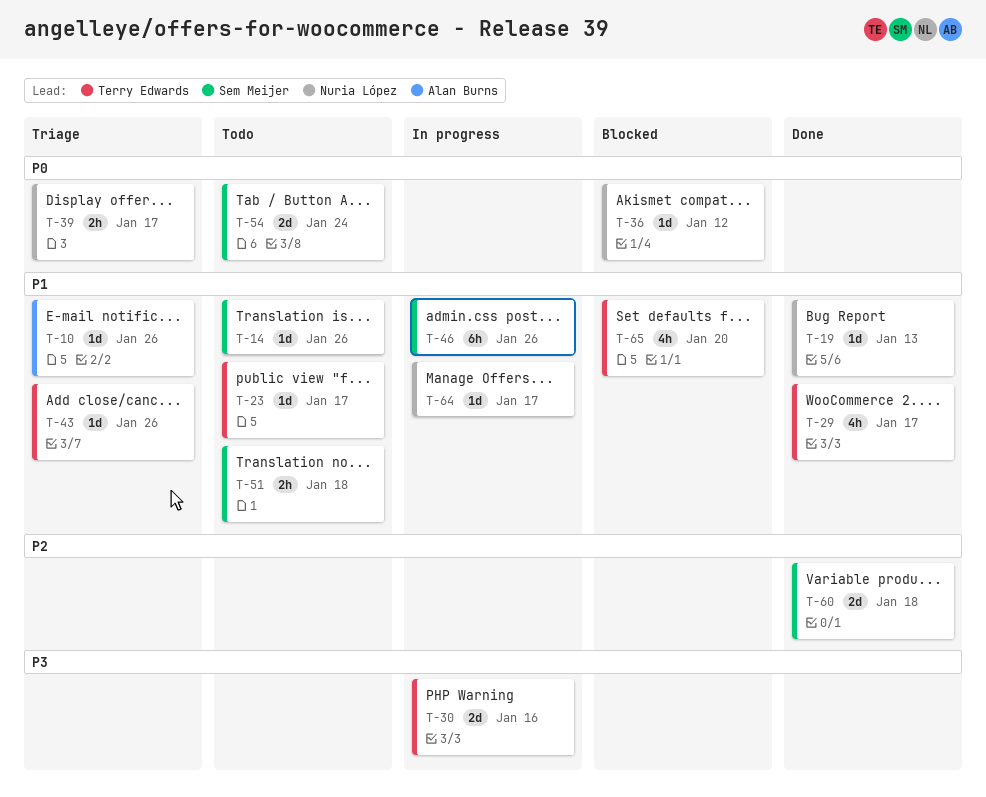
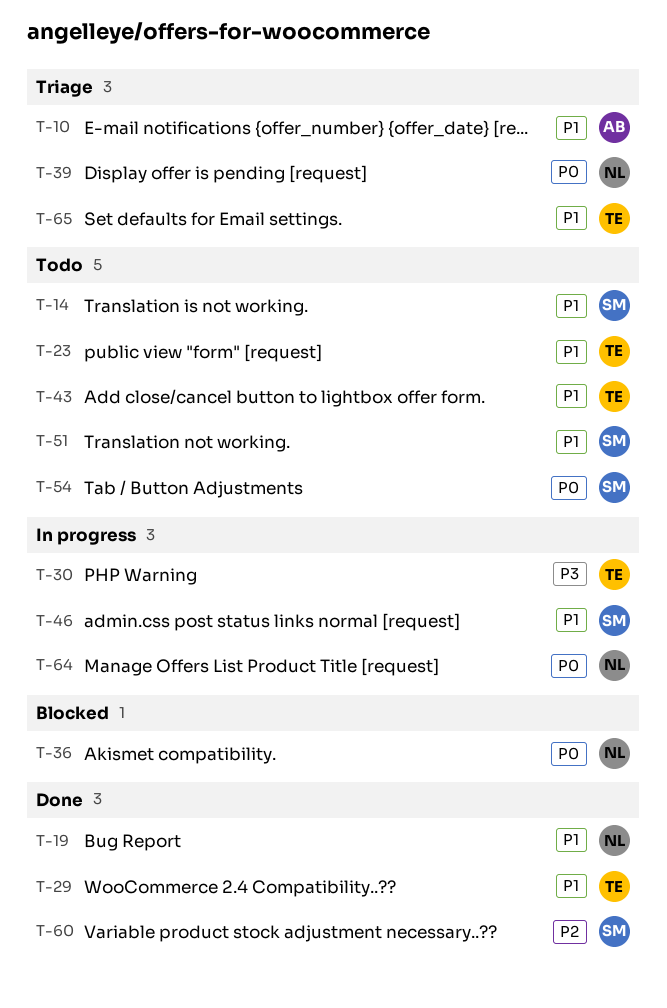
T-43, status: Triage -> Todo
T-64, priority: P1 -> P0
T-65, status: Blocked -> Triage

